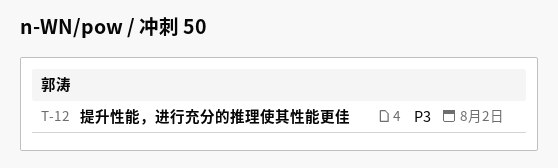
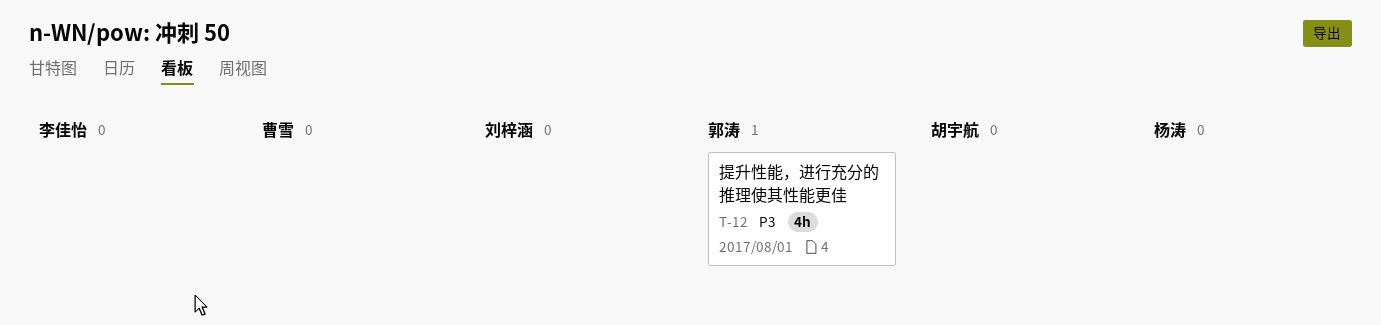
T-12, due: Aug 2 -> Aug 1

